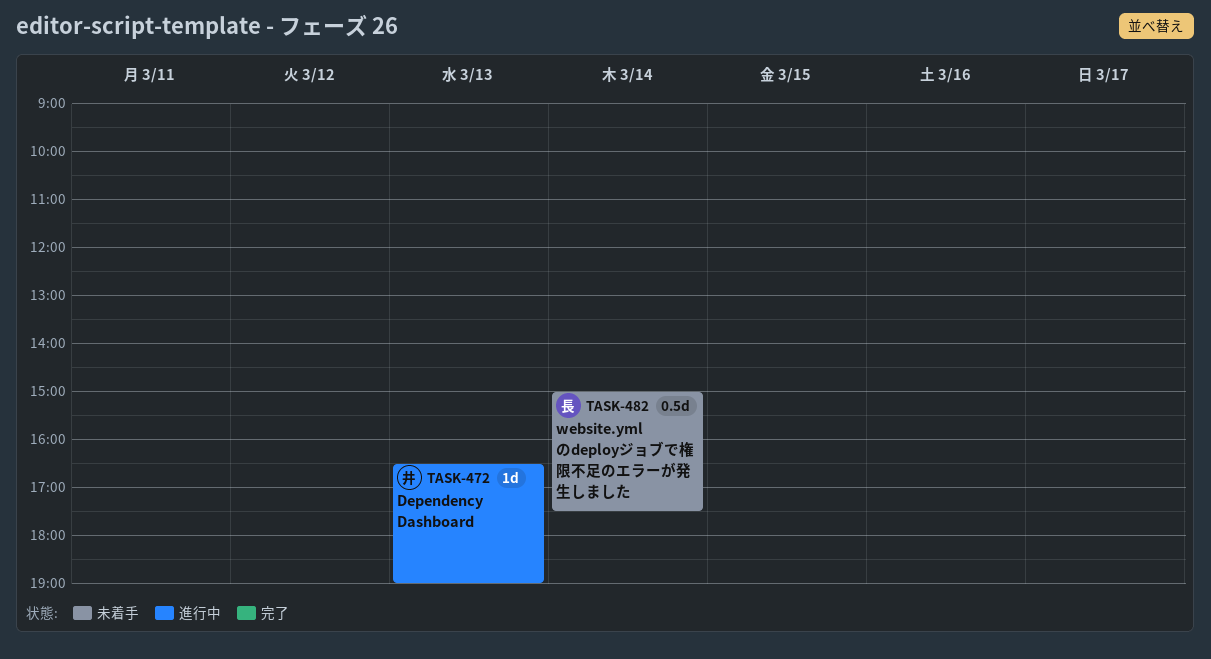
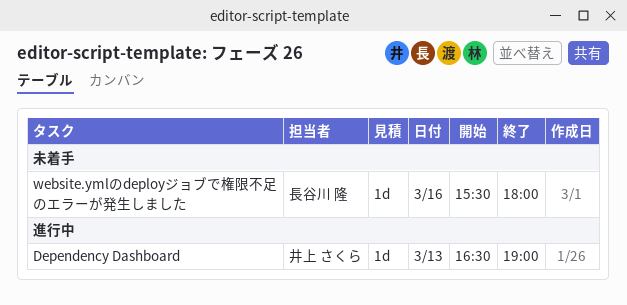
website.ymlのdeployジョブで権限不足のエラーが発生しました, estimate: 0.5d -> 1d
website.ymlのdeployジョブで権限不足のエラーが発生しました, day: Mar 14 -> Mar 16
website.ymlのdeployジョブで権限不足のエラーが発生しました, begins: 15:00 -> 15:30
website.ymlのdeployジョブで権限不足のエラーが発生しました, ends: 17:30 -> 18:00

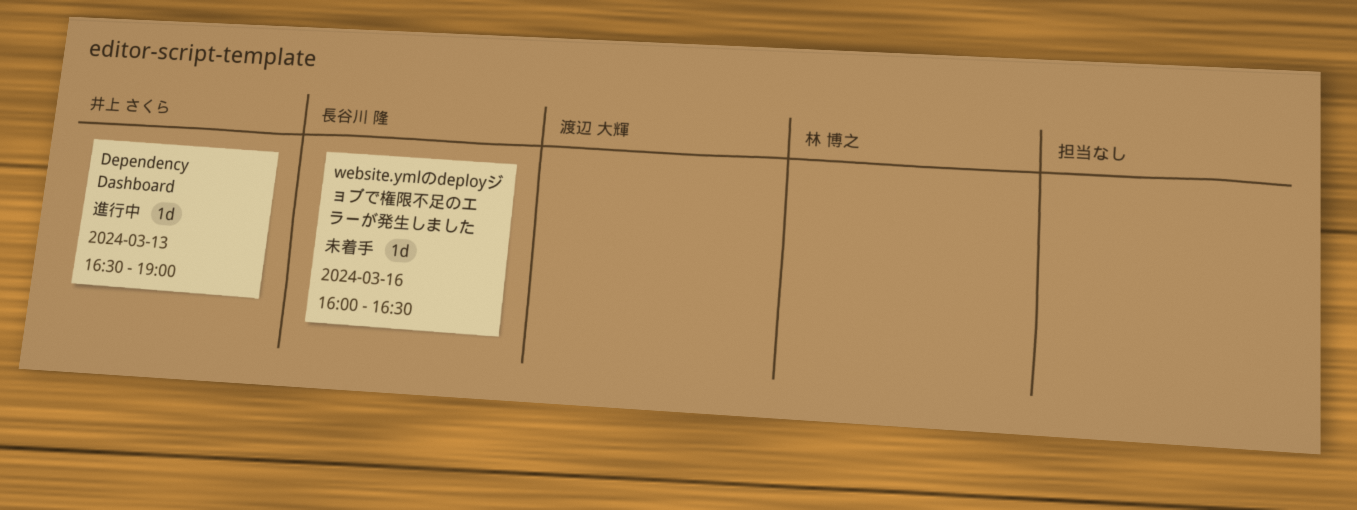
website.ymlのdeployジョブで権限不足のエラーが発生しました, begins: 15:30 -> 16:00
website.ymlのdeployジョブで権限不足のエラーが発生しました, ends: 18:00 -> 16:30

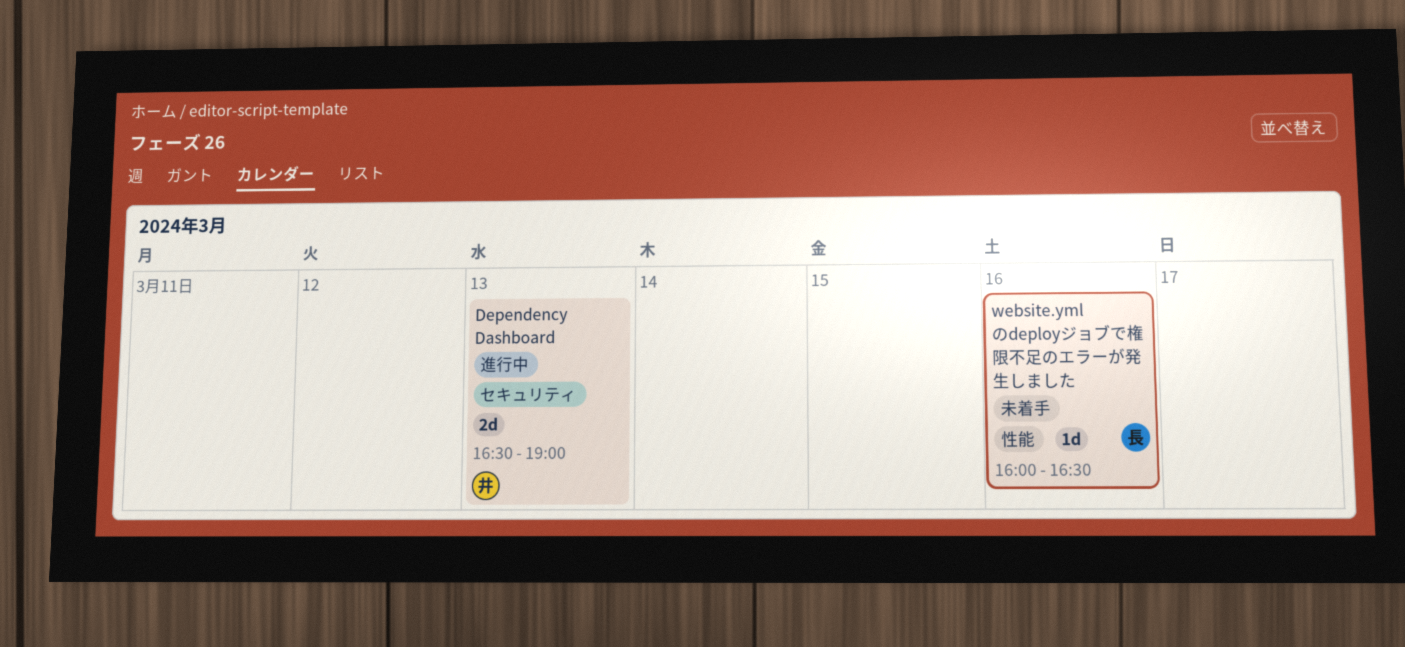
Dependency Dashboard, estimate: 1d -> 2d

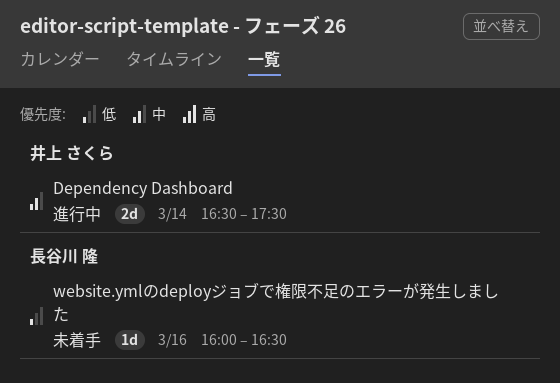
Dependency Dashboard, day: Mar 13 -> Mar 14
Dependency Dashboard, ends: 19:00 -> 17:30

